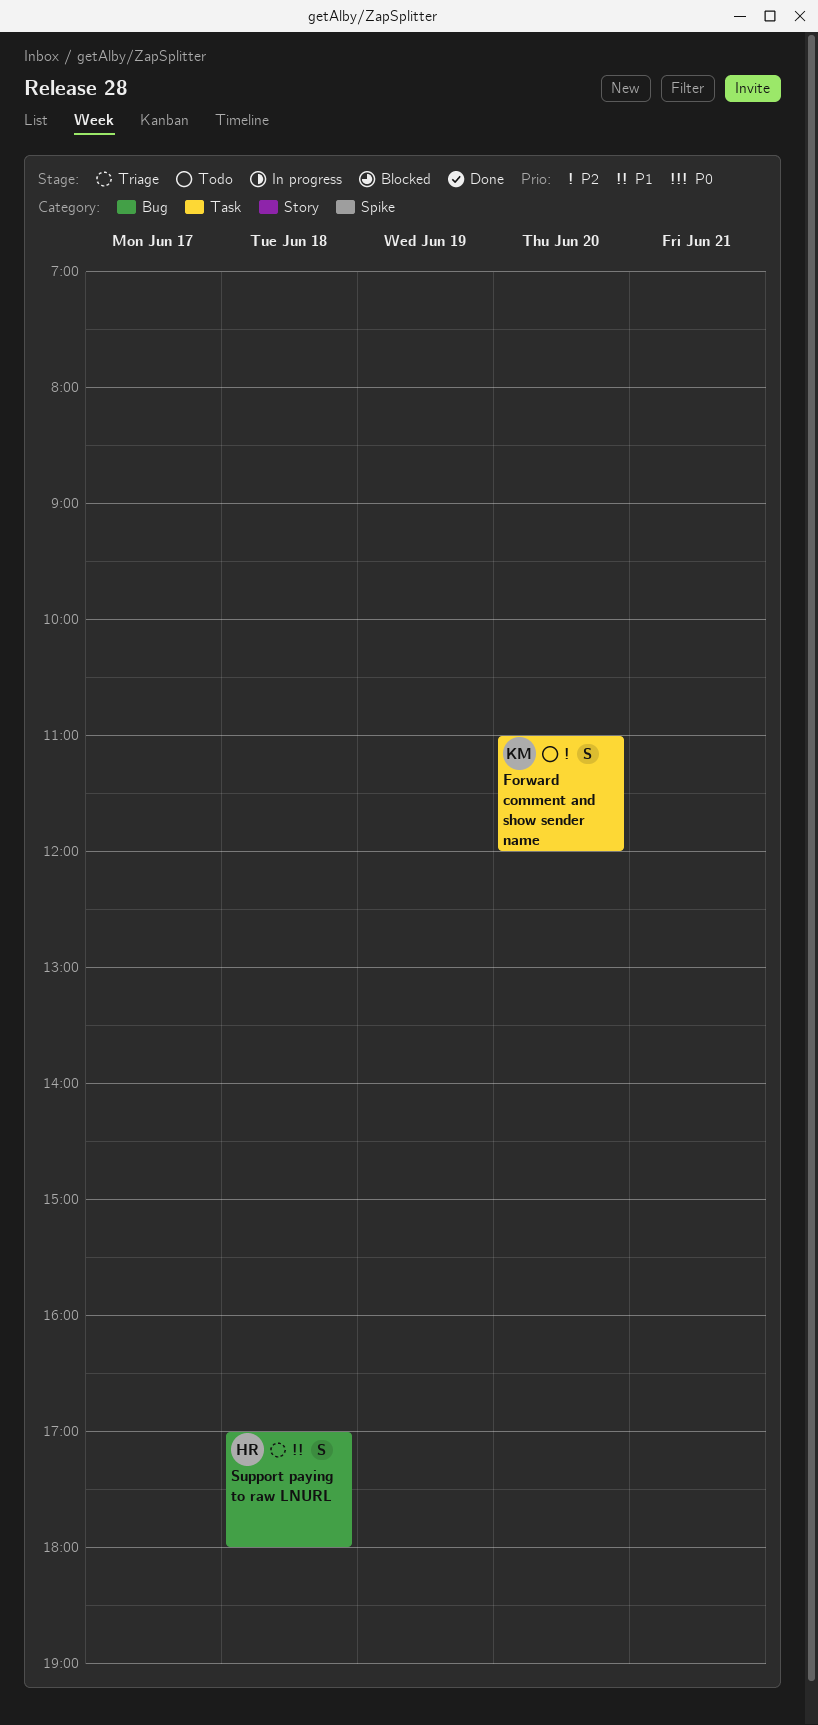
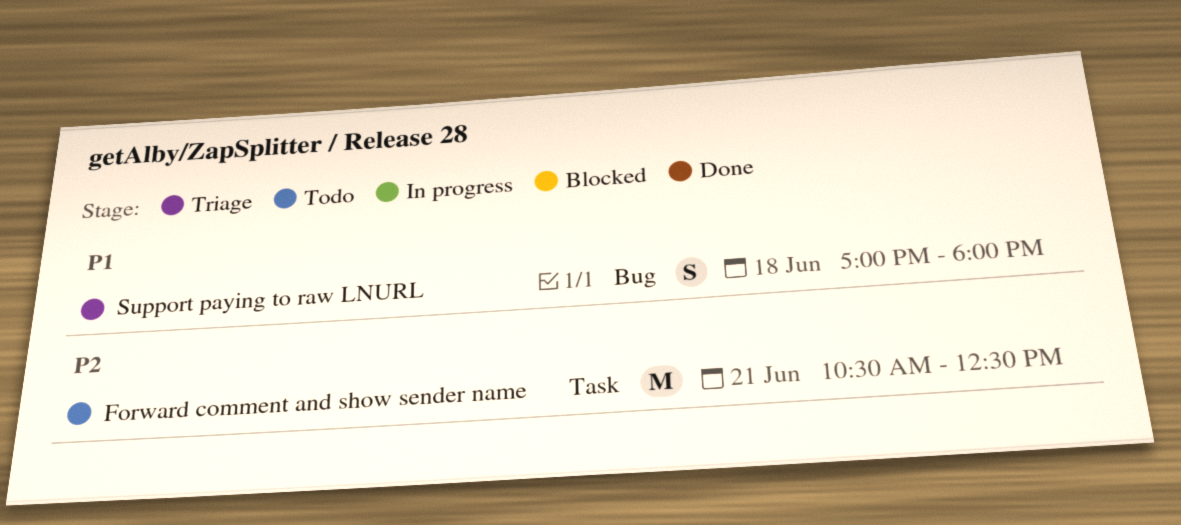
Forward comment and show sender name, estimate: S -> M
Forward comment and show sender name, day: Jun 20 -> Jun 21
Forward comment and show sender name, begins: 11:00 -> 10:30
Forward comment and show sender name, ends: 12:00 -> 12:30

